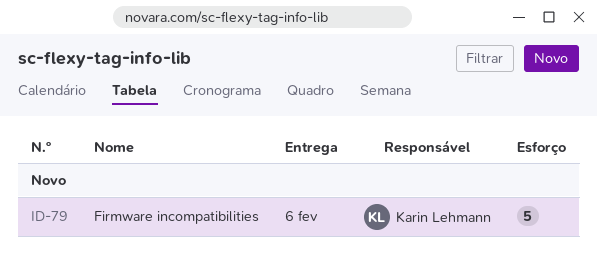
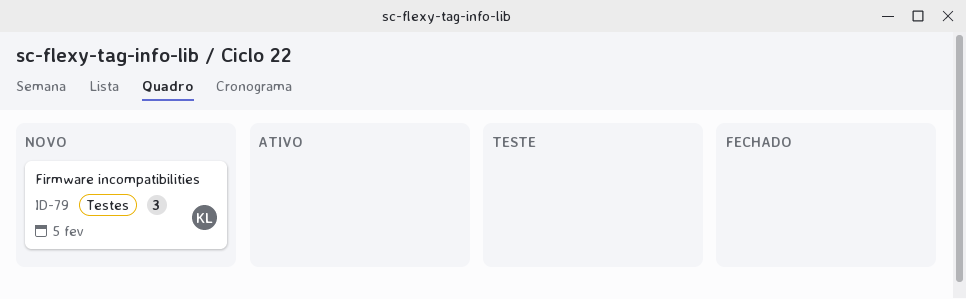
ID-79, estimate: 5 -> 3
ID-79, due: Feb 6 -> Feb 5

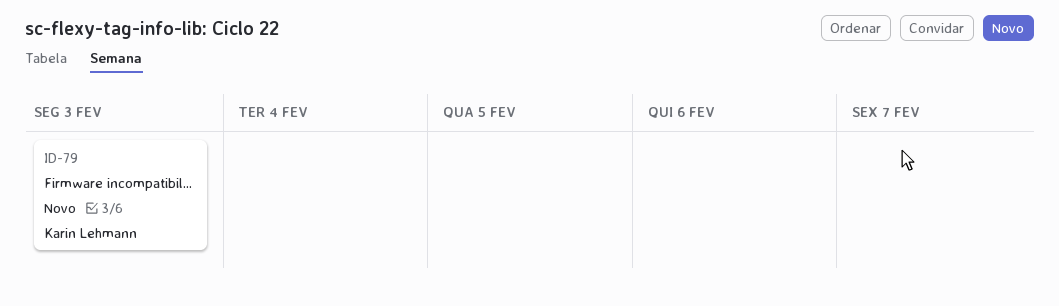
ID-79, due: Feb 5 -> Feb 3

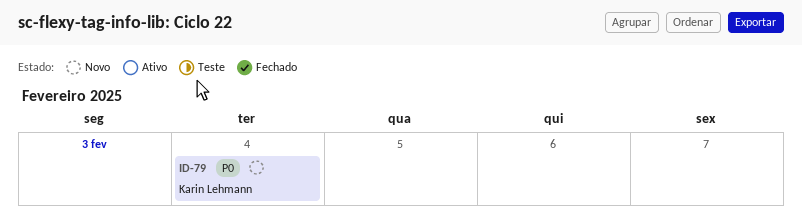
ID-79, due: Feb 3 -> Feb 4

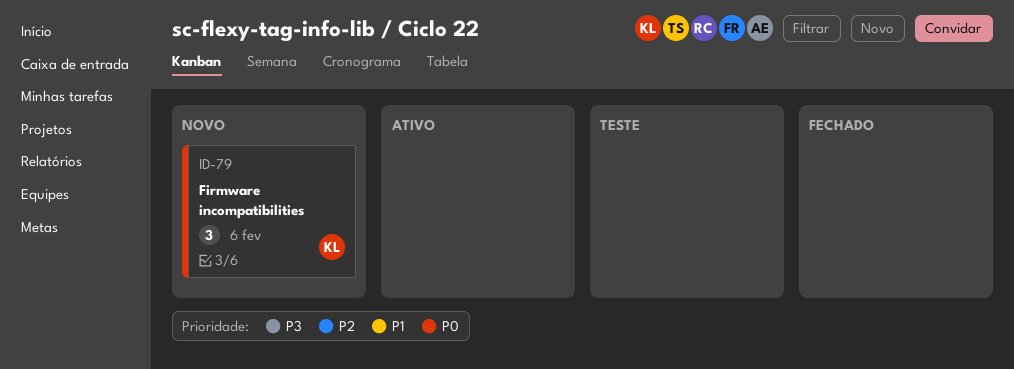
ID-79, due: Feb 4 -> Feb 6

